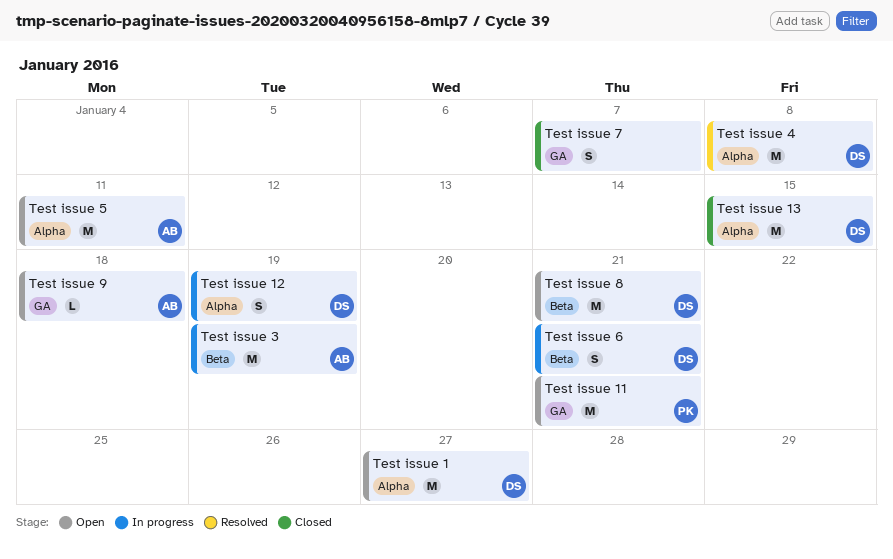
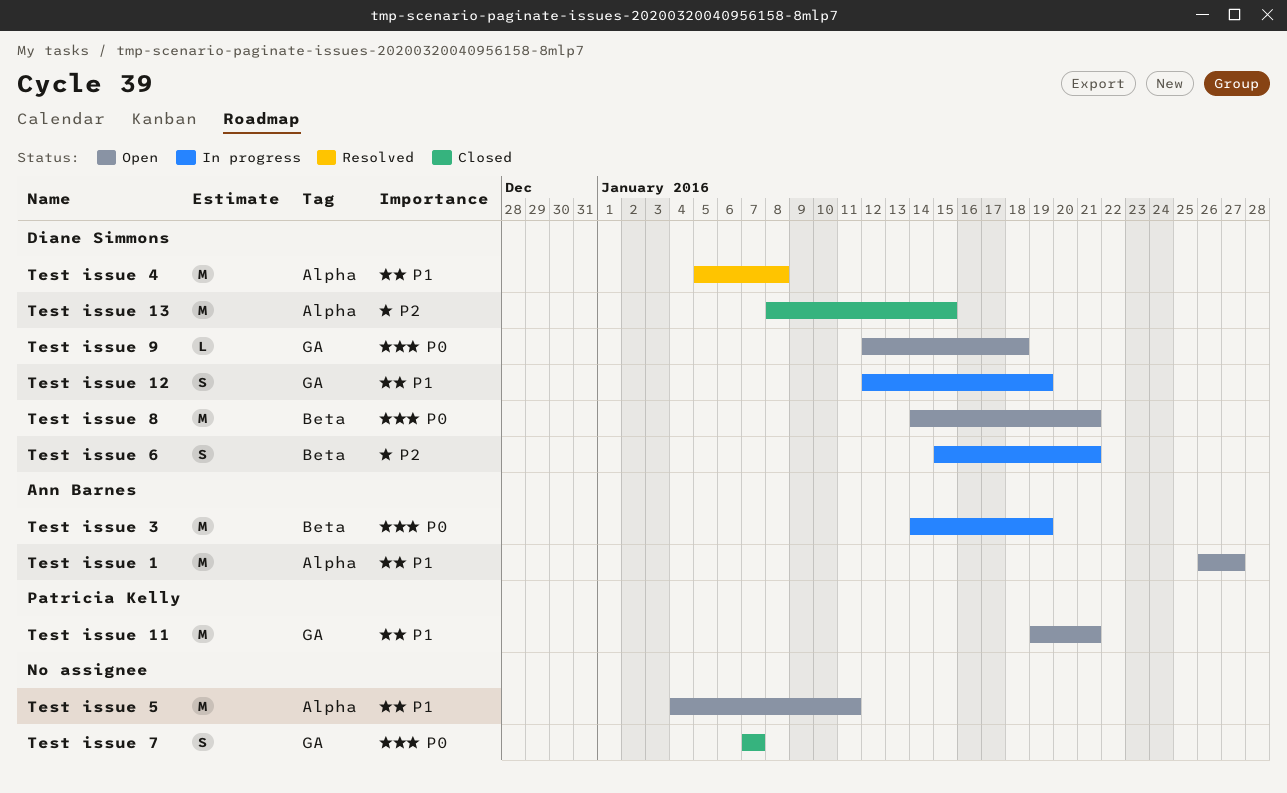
Test issue 1, owner: Diane Simmons -> Ann Barnes
Test issue 12, label: Alpha -> GA
Test issue 5, owner: Ann Barnes -> none
Test issue 9, owner: Ann Barnes -> Diane Simmons

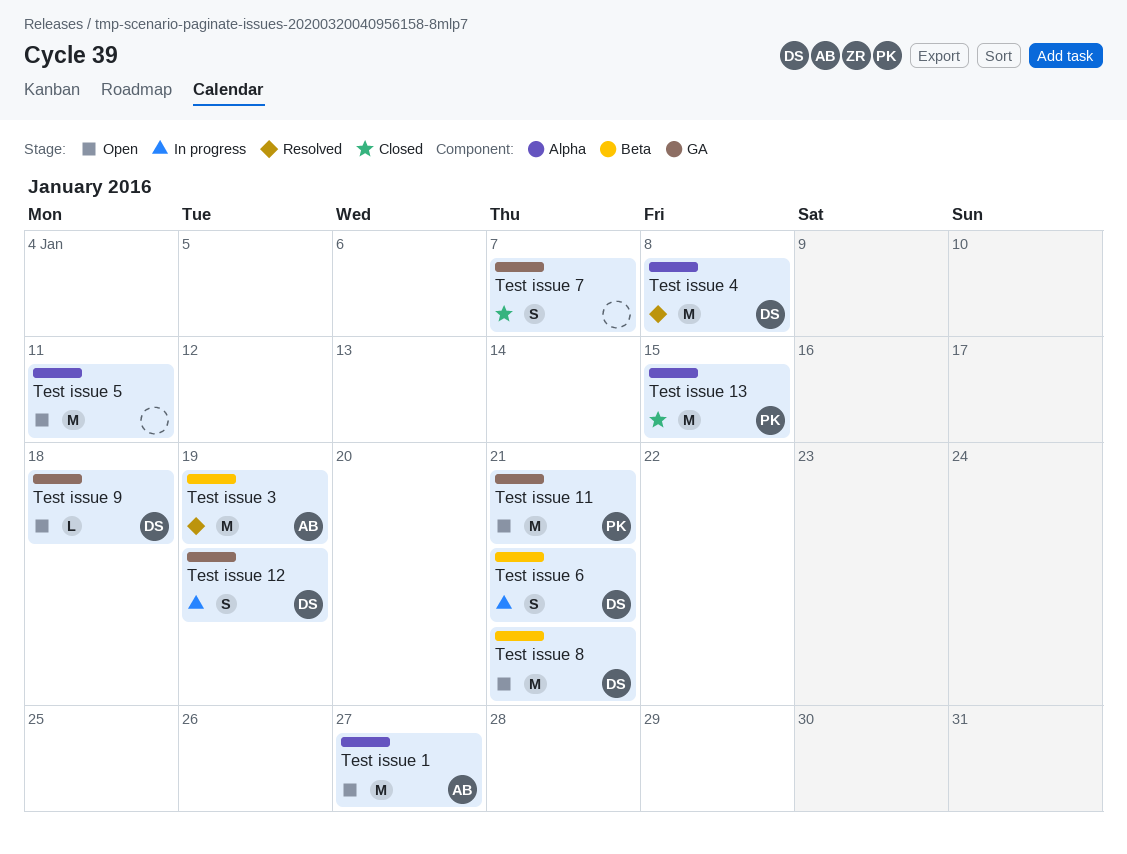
Test issue 13, owner: Diane Simmons -> Patricia Kelly
Test issue 3, status: In progress -> Resolved

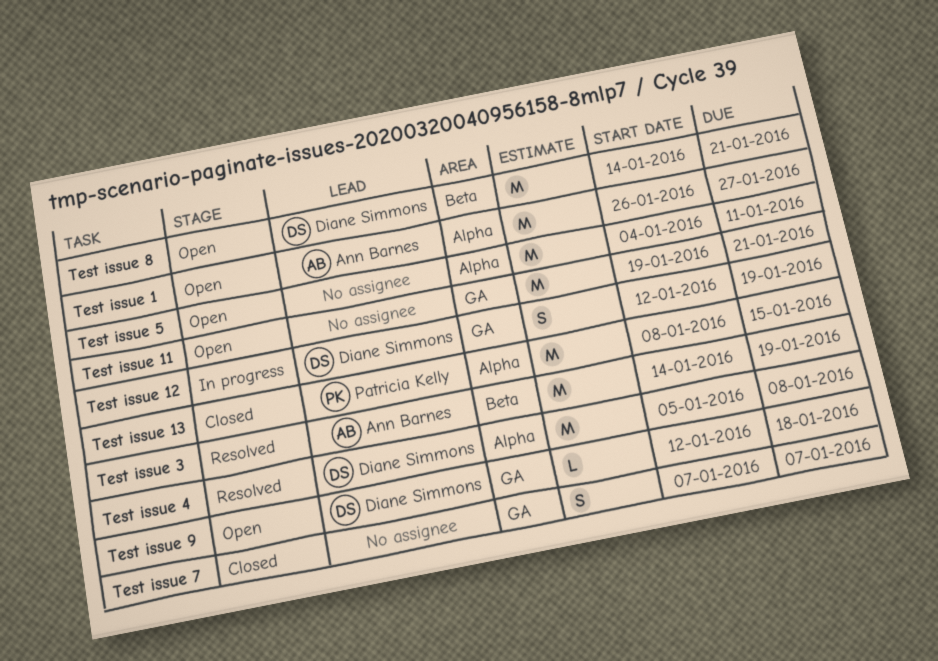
Test issue 11, owner: Patricia Kelly -> none
Test issue 6: present -> none

